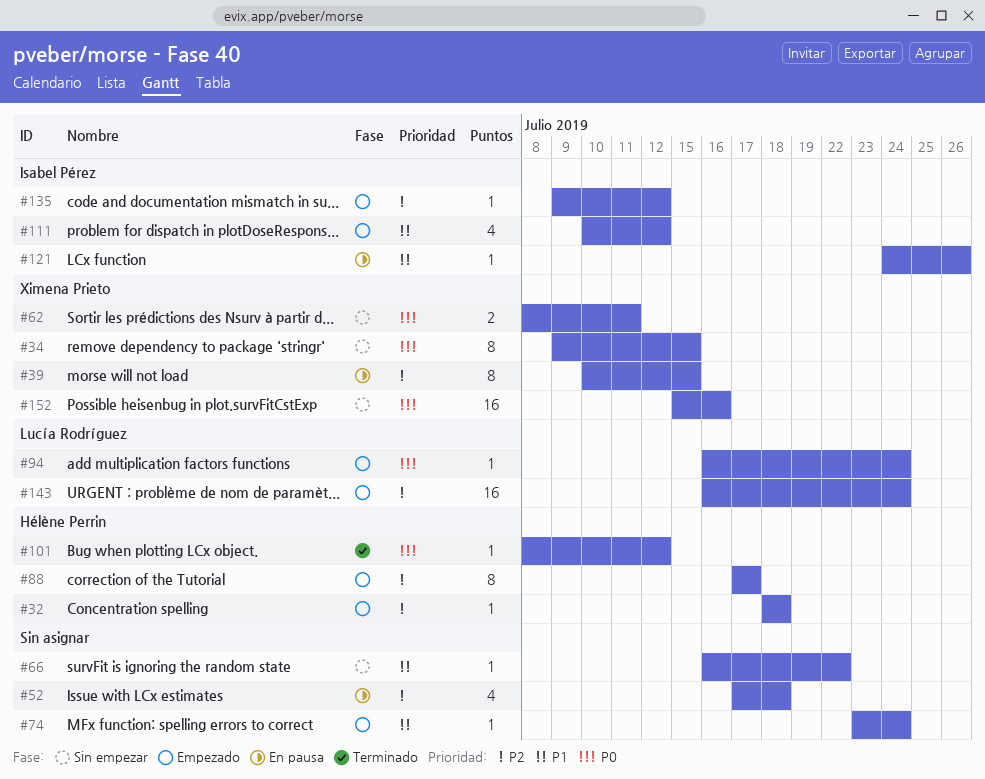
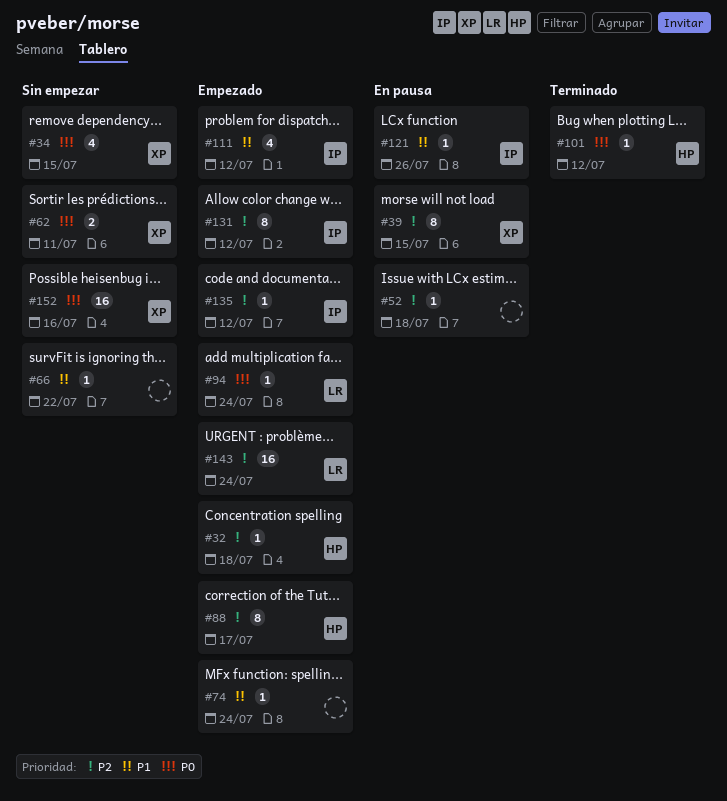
#34, estimate: 8 -> 4
#52, estimate: 4 -> 1
#131: none -> present

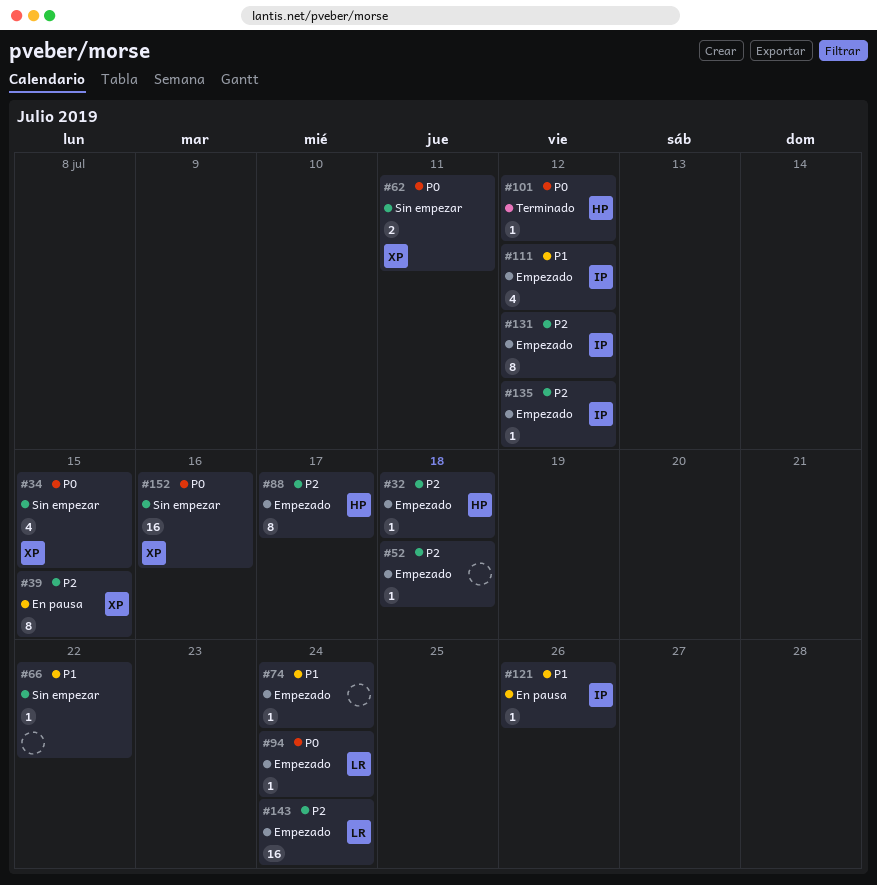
#52, status: En pausa -> Empezado

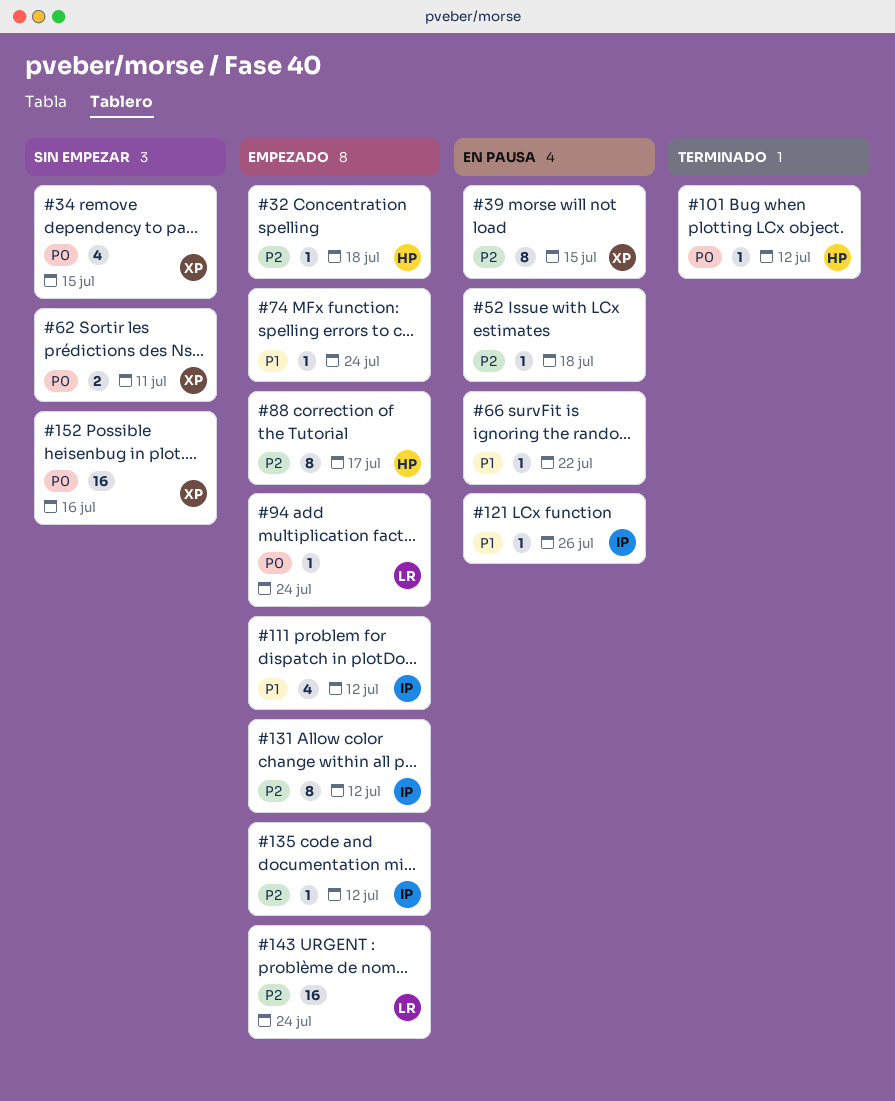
#52, status: Empezado -> En pausa
#66, status: Sin empezar -> En pausa

